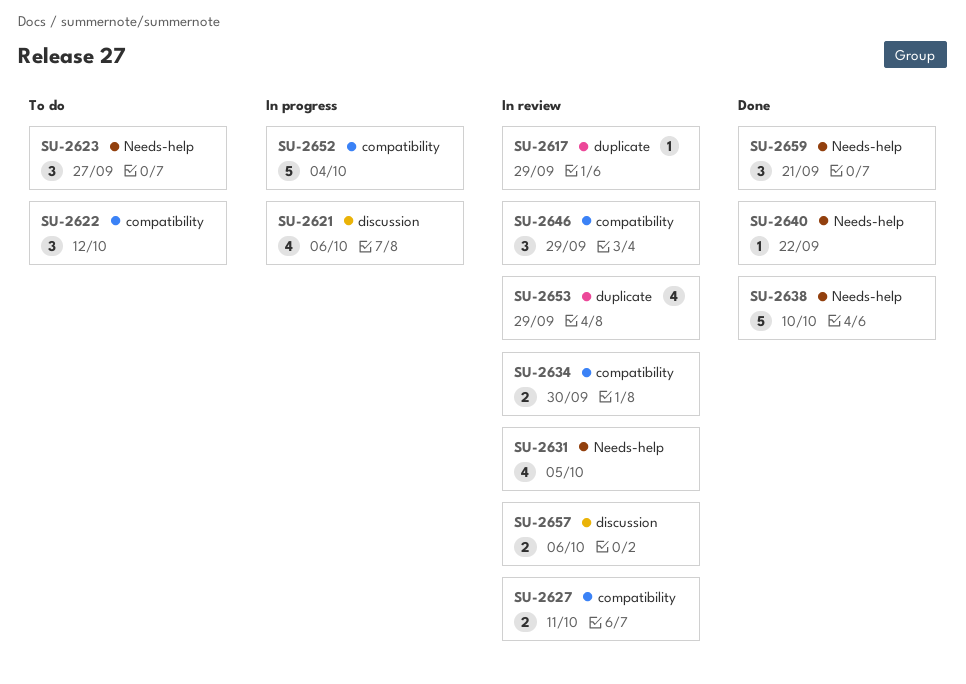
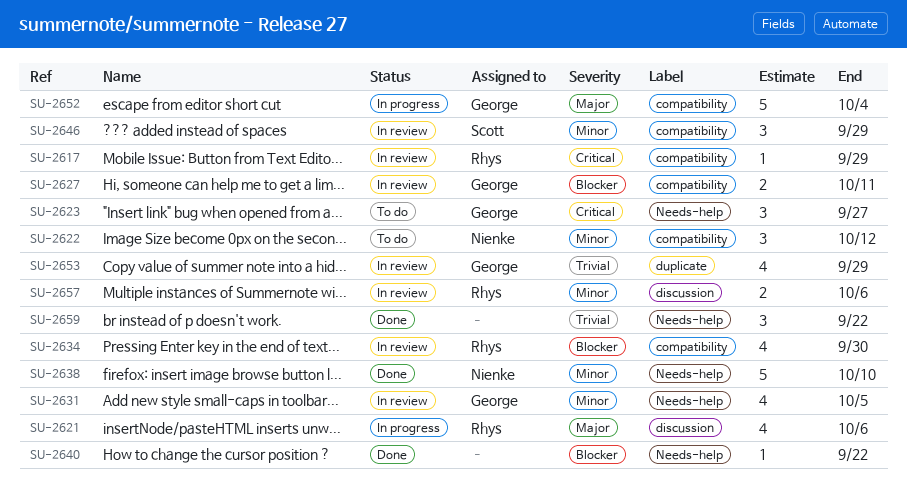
SU-2617, label: duplicate -> compatibility
SU-2634, estimate: 2 -> 4
SU-2659, due: Sep 21 -> Sep 22

